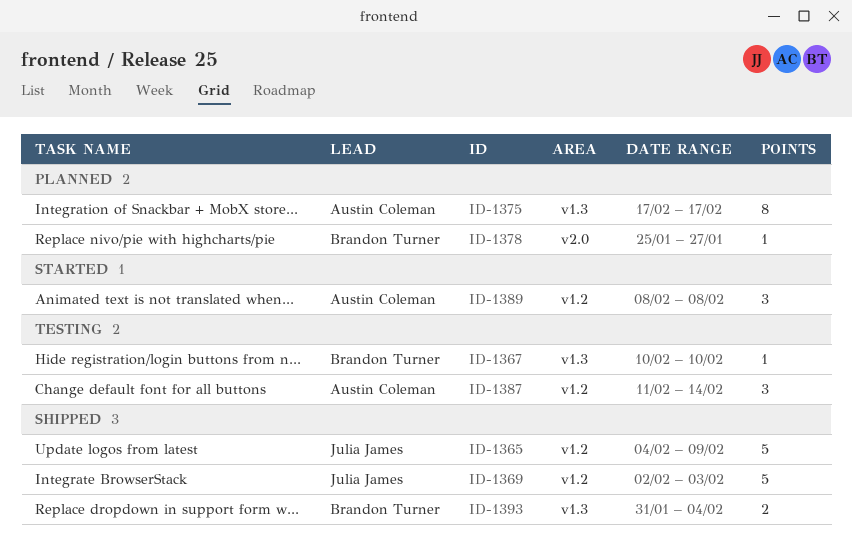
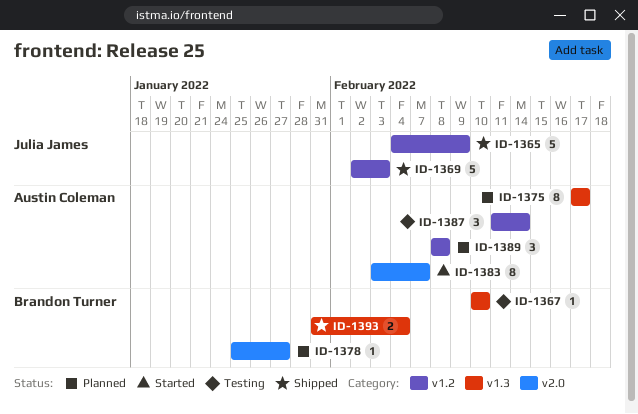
ID-1383: none -> present
ID-1389, status: Started -> Planned

